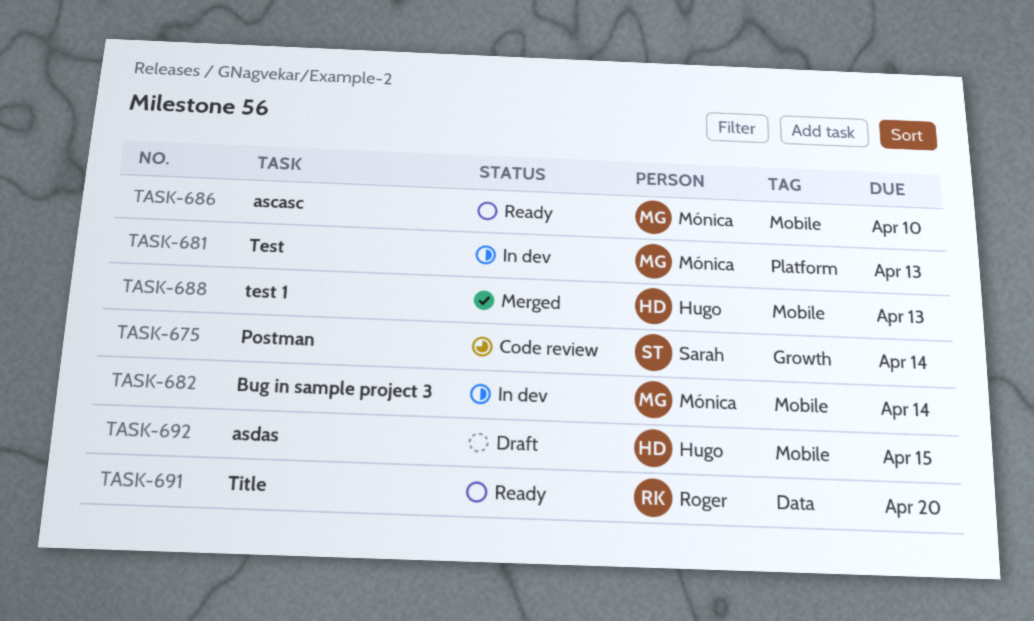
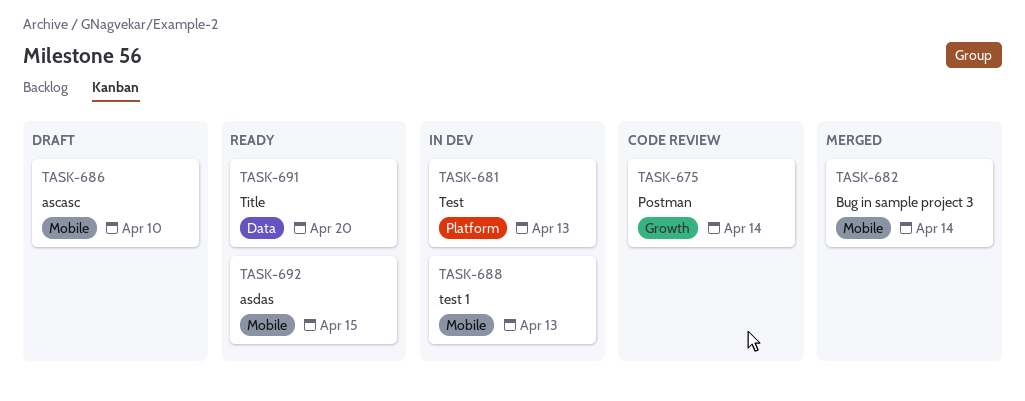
TASK-682, status: In dev -> Merged
TASK-686, status: Ready -> Draft
TASK-688, status: Merged -> In dev
TASK-692, status: Draft -> Ready

